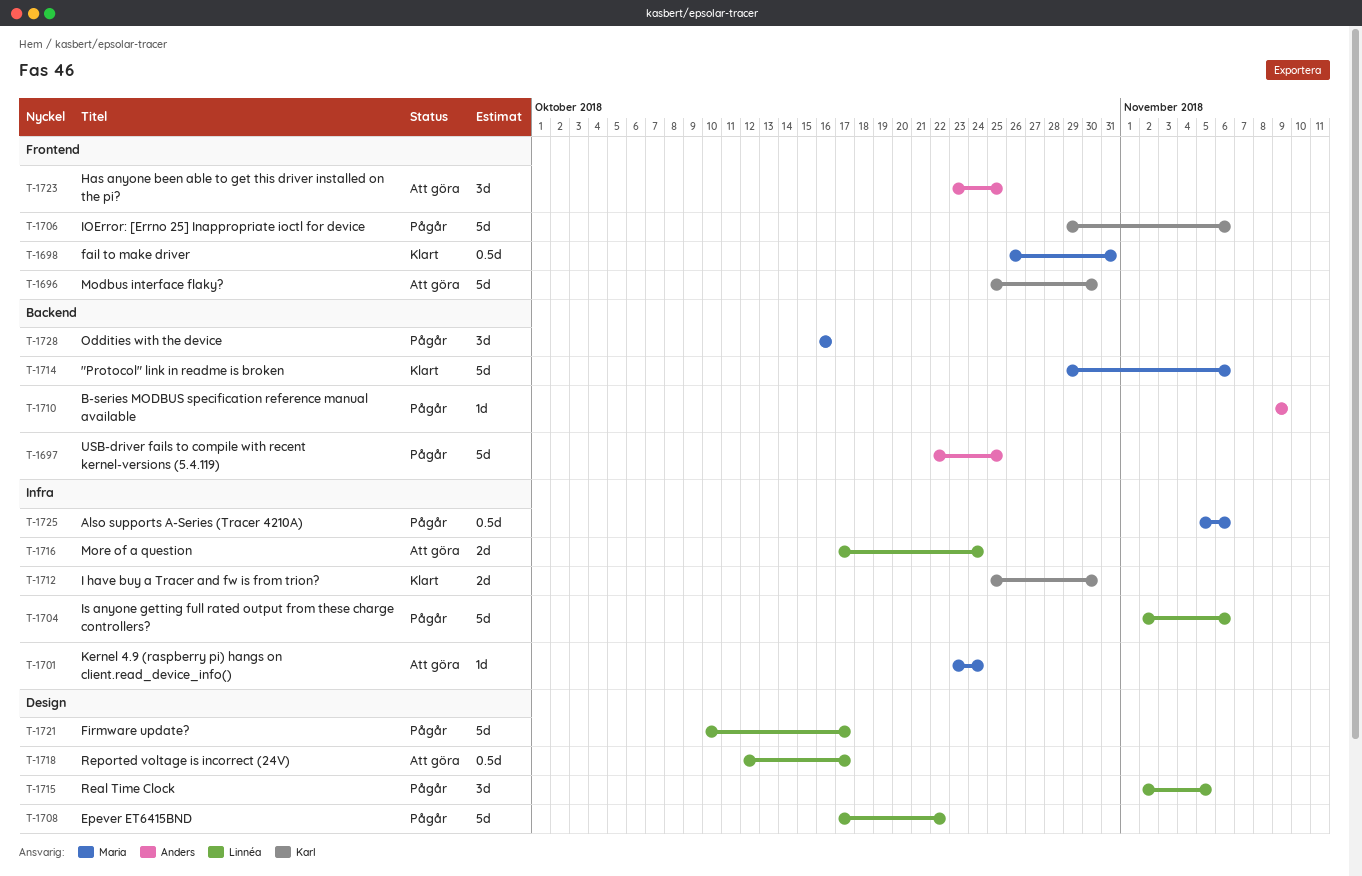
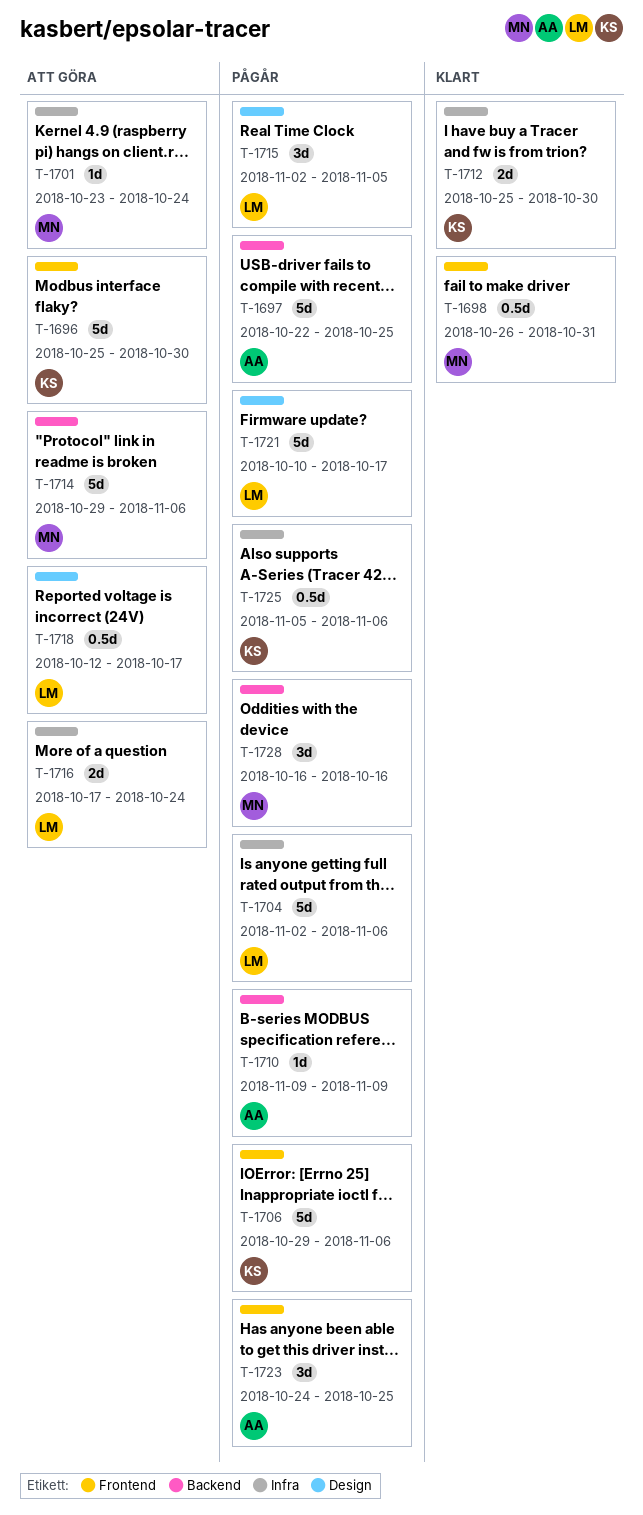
T-1708: present -> none
T-1714, status: Klart -> Att göra
T-1723, status: Att göra -> Pågår
T-1723, start: Oct 23 -> Oct 24
T-1725, owner: Maria -> Karl

